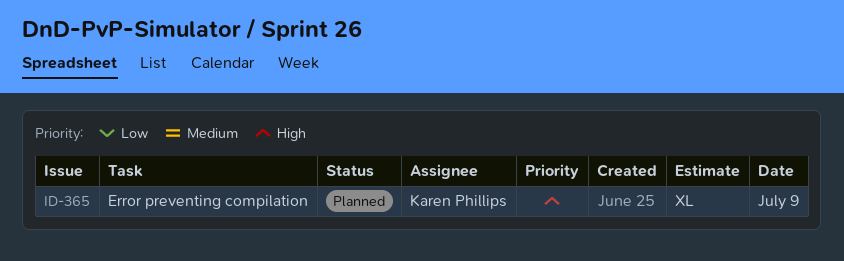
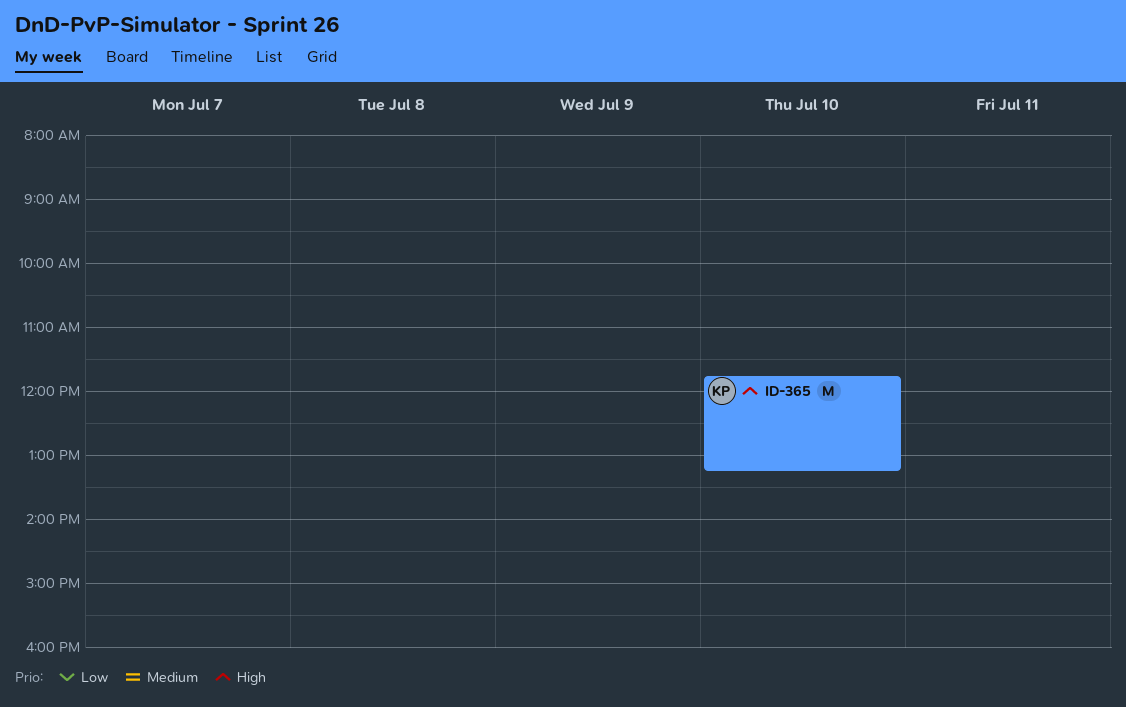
ID-365, estimate: XL -> M
ID-365, day: Jul 9 -> Jul 10

